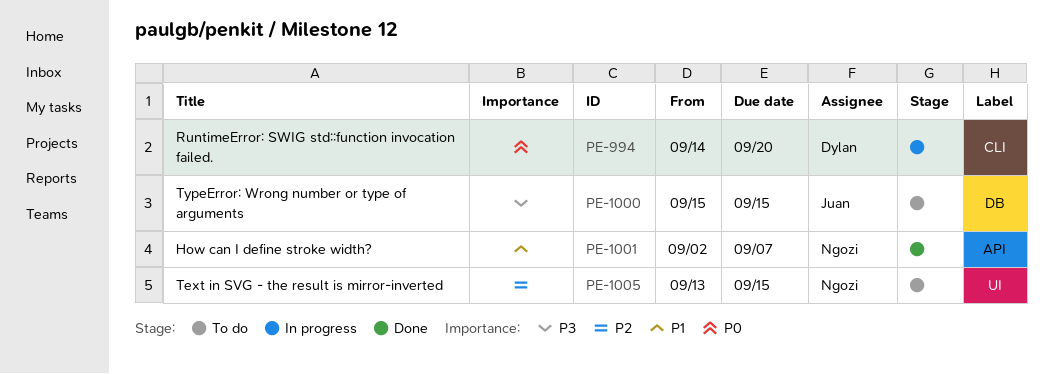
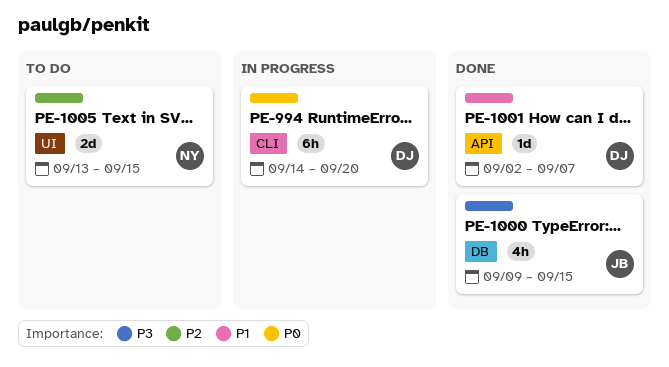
PE-1000, status: To do -> Done
PE-1000, start: Sep 15 -> Sep 9
PE-1001, owner: Ngozi -> Dylan

